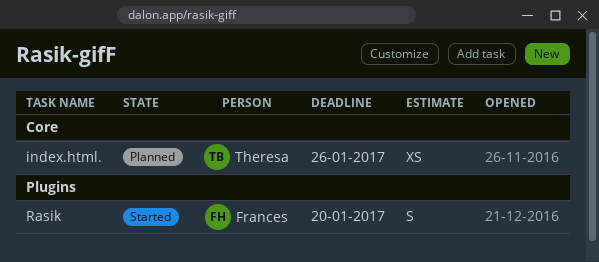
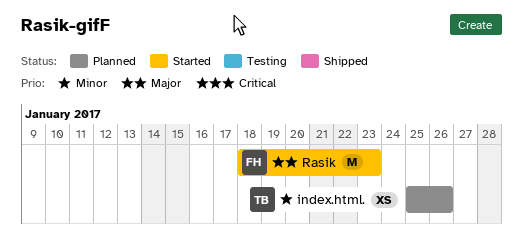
Rasik, estimate: S -> M
Rasik, due: Jan 20 -> Jan 23

